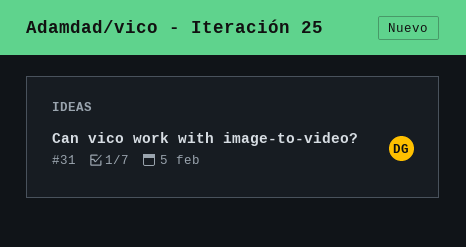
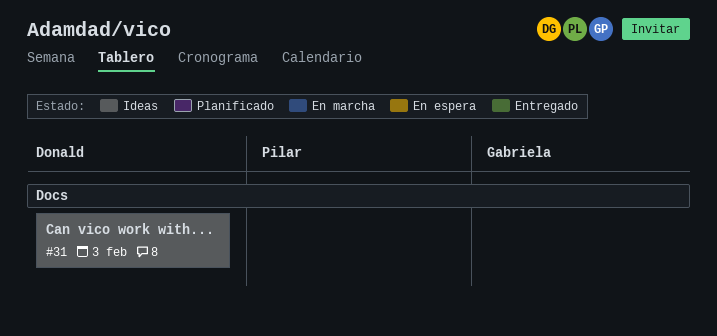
#31, due: Feb 5 -> Feb 3

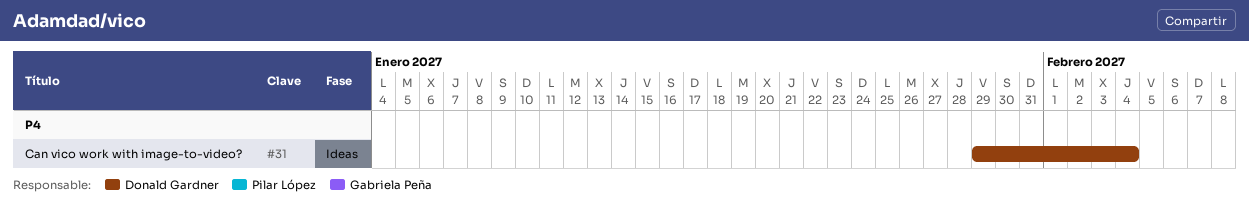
#31, due: Feb 3 -> Feb 4

